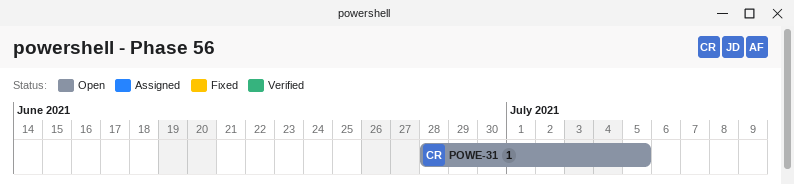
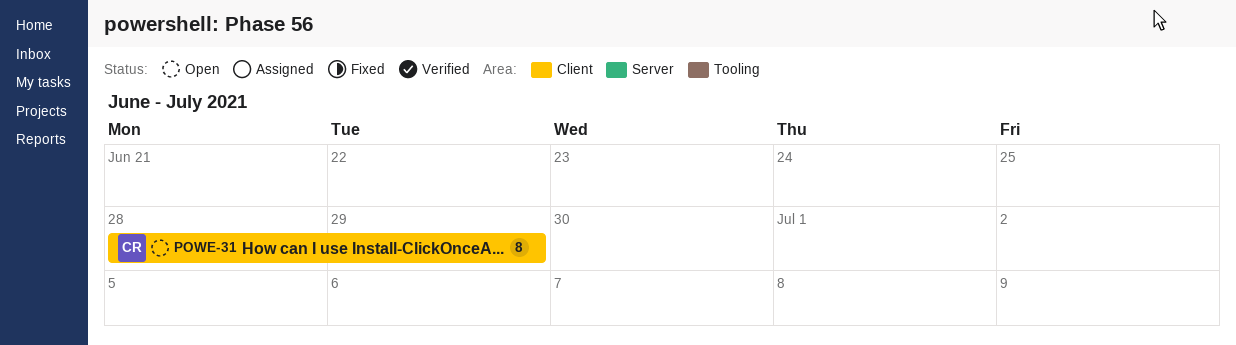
POWE-31, estimate: 1 -> 8
POWE-31, due: Jul 5 -> Jun 29

